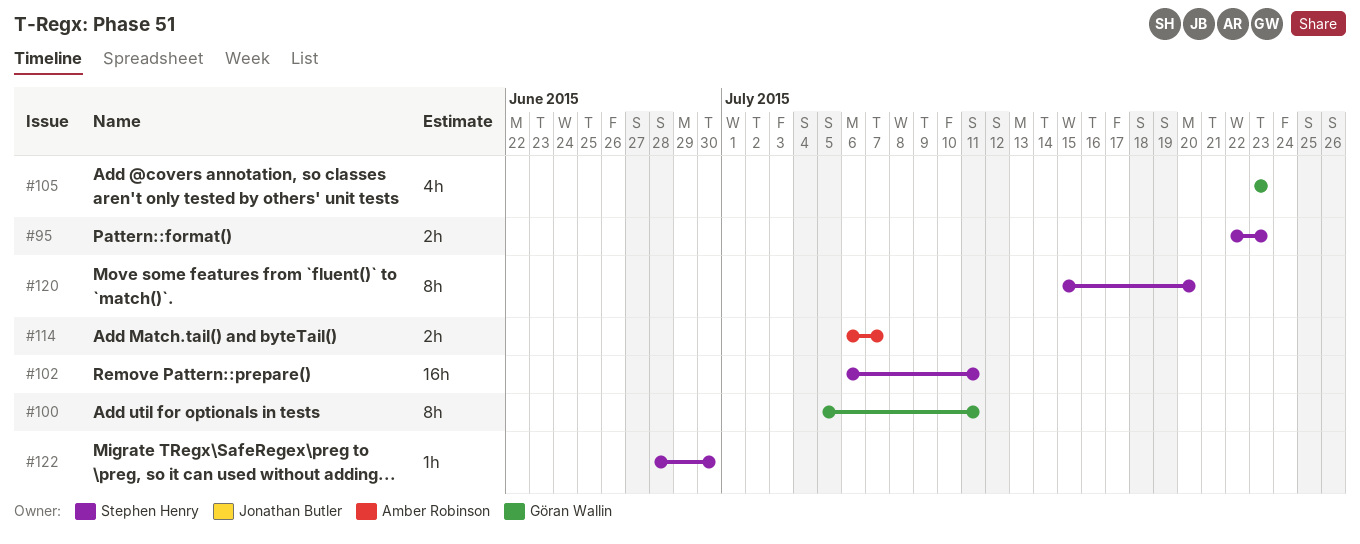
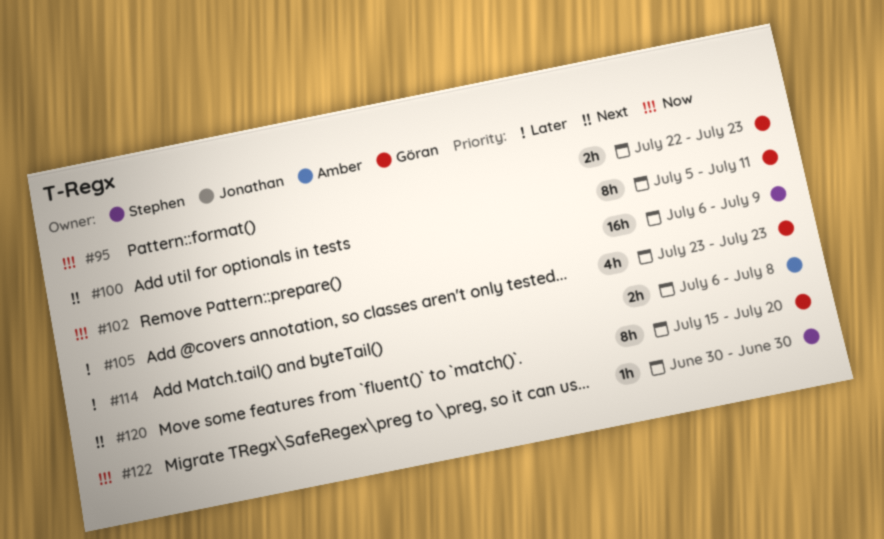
#95, owner: Stephen Henry -> Göran Wallin
#102, due: Jul 11 -> Jul 9
#114, due: Jul 7 -> Jul 8
#120, owner: Stephen Henry -> Göran Wallin
#122, start: Jun 28 -> Jun 30

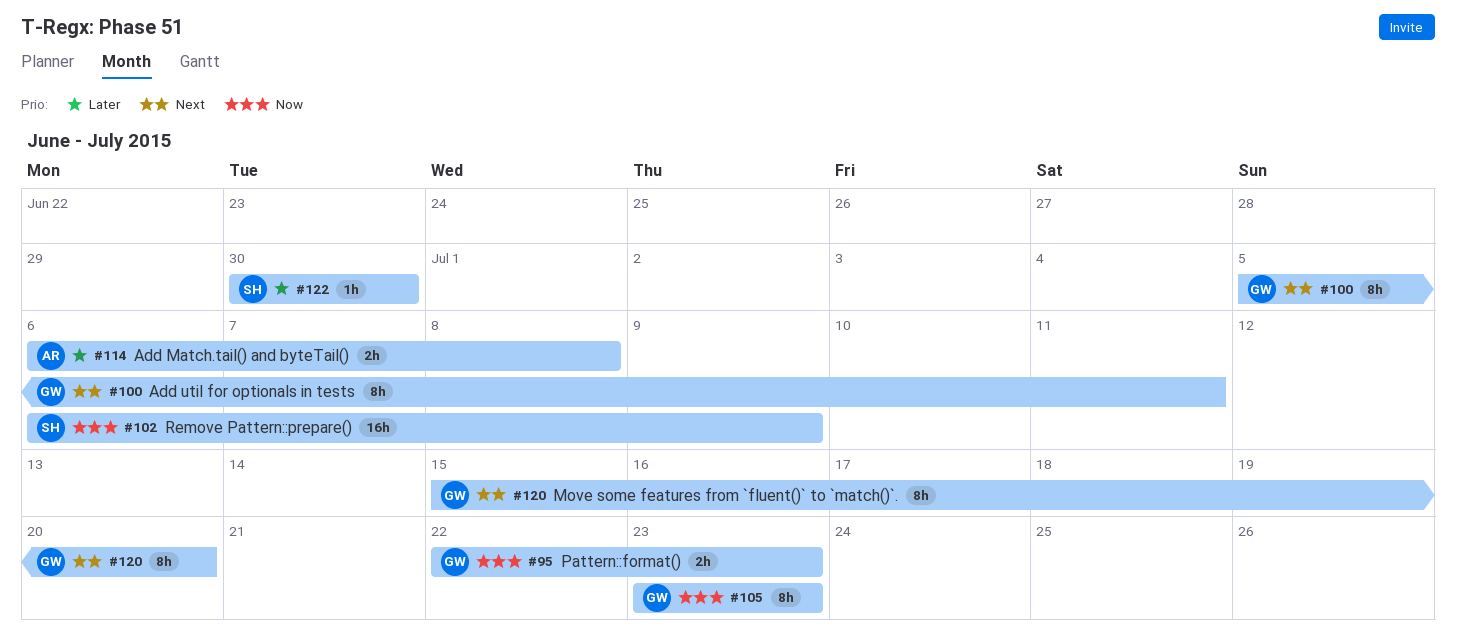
#105, priority: Later -> Now
#105, estimate: 4h -> 8h
#122, priority: Now -> Later

